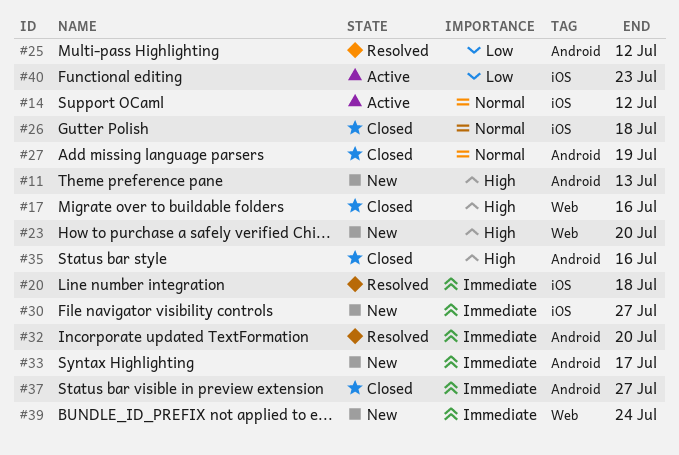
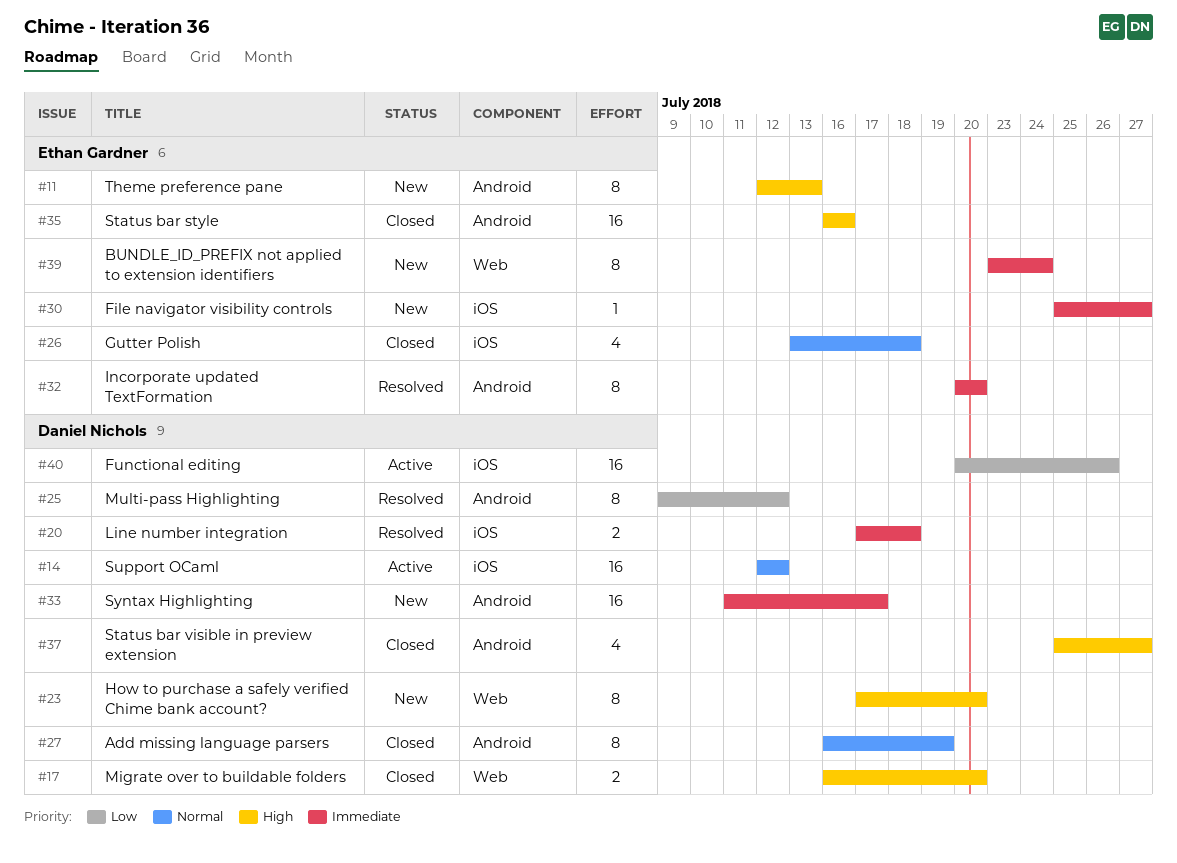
#17, due: Jul 16 -> Jul 20
#37, priority: Immediate -> High
#40, due: Jul 23 -> Jul 26

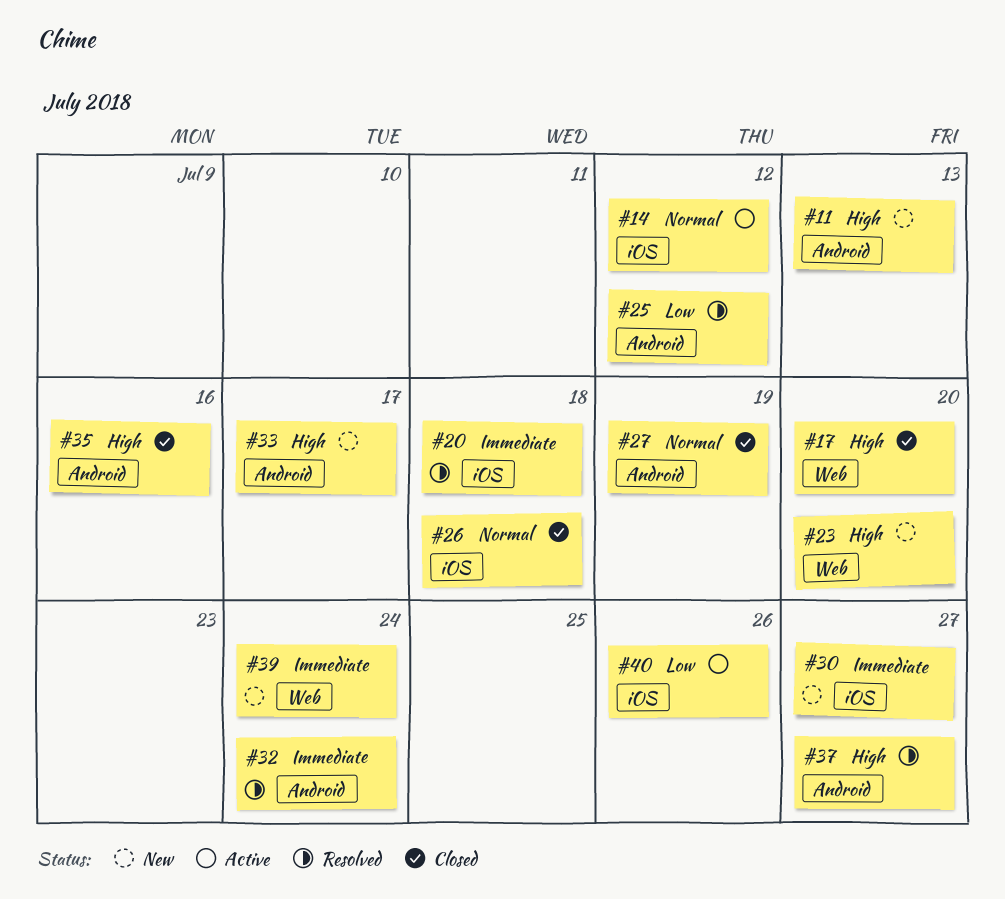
#32, due: Jul 20 -> Jul 24
#33, priority: Immediate -> High
#37, status: Closed -> Resolved

